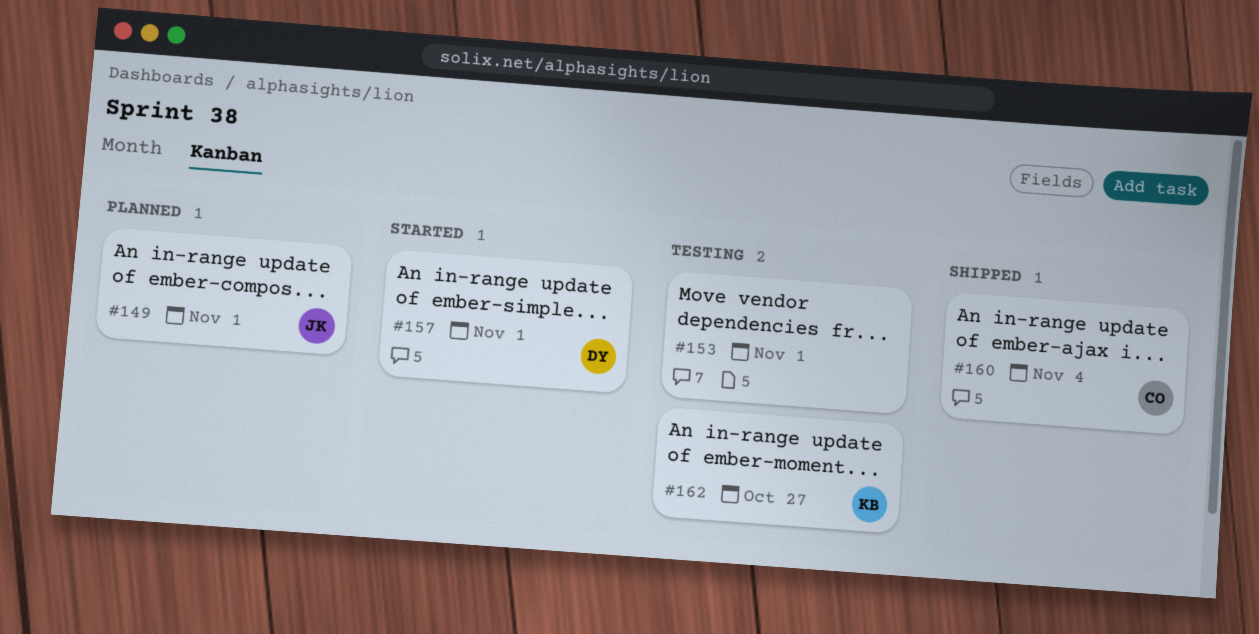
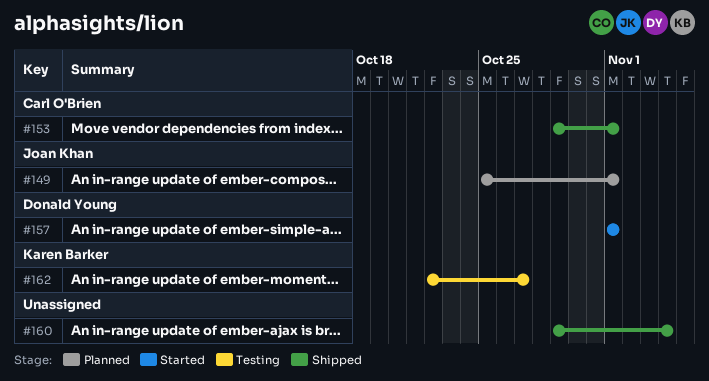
#153, status: Testing -> Shipped
#153, owner: none -> Carl O'Brien
#160, owner: Carl O'Brien -> none

